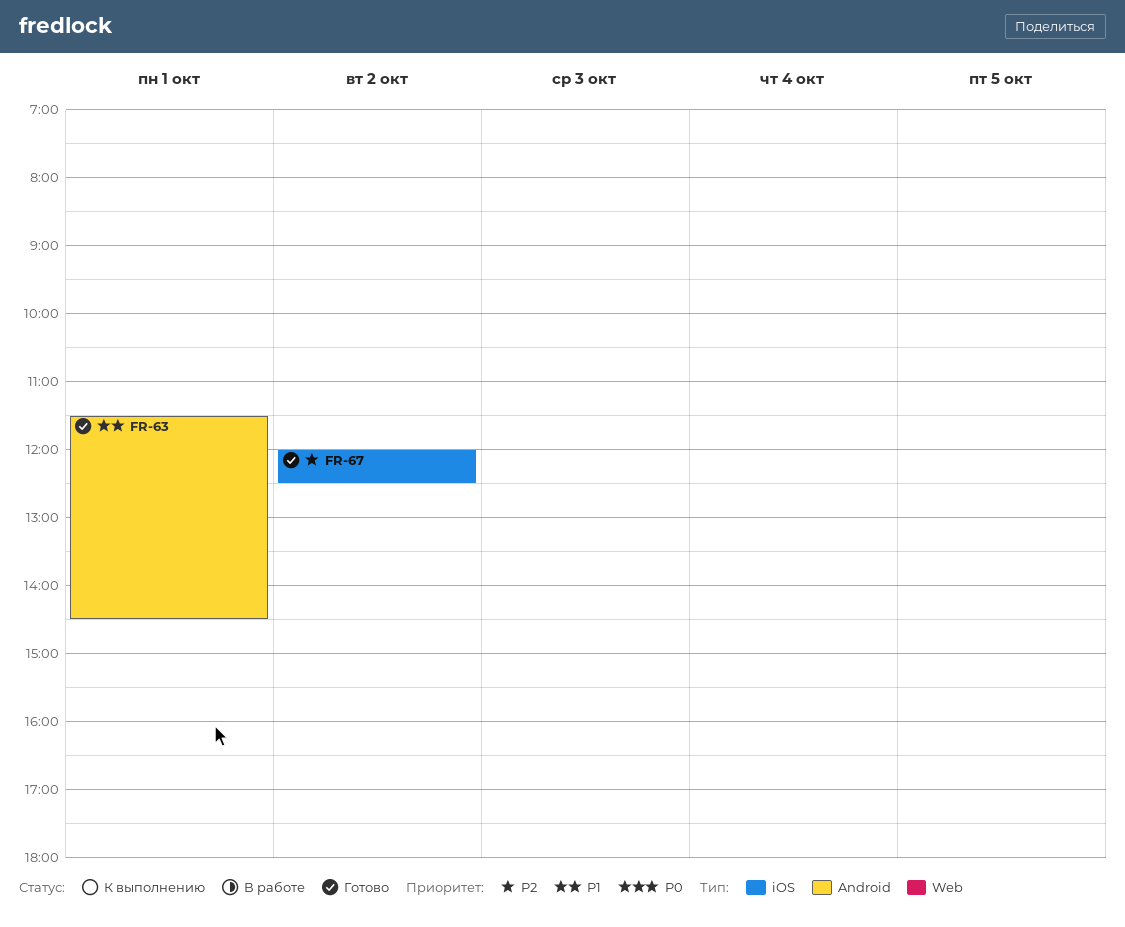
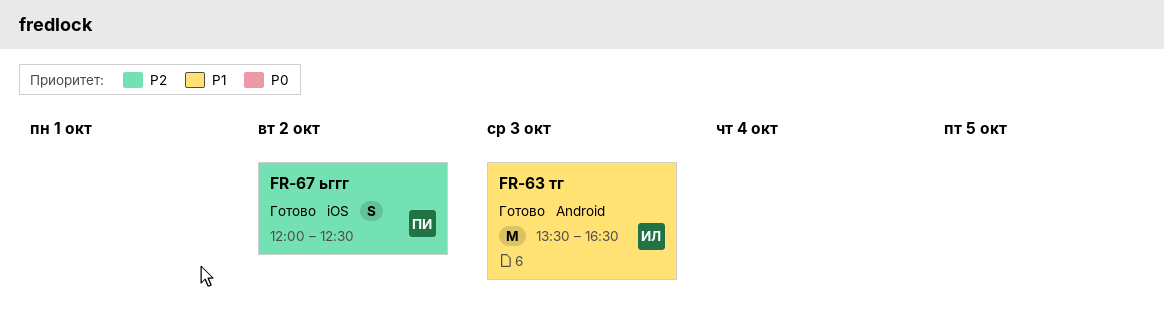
FR-63, day: Oct 1 -> Oct 3
FR-63, begins: 11:30 -> 13:30
FR-63, ends: 14:30 -> 16:30

